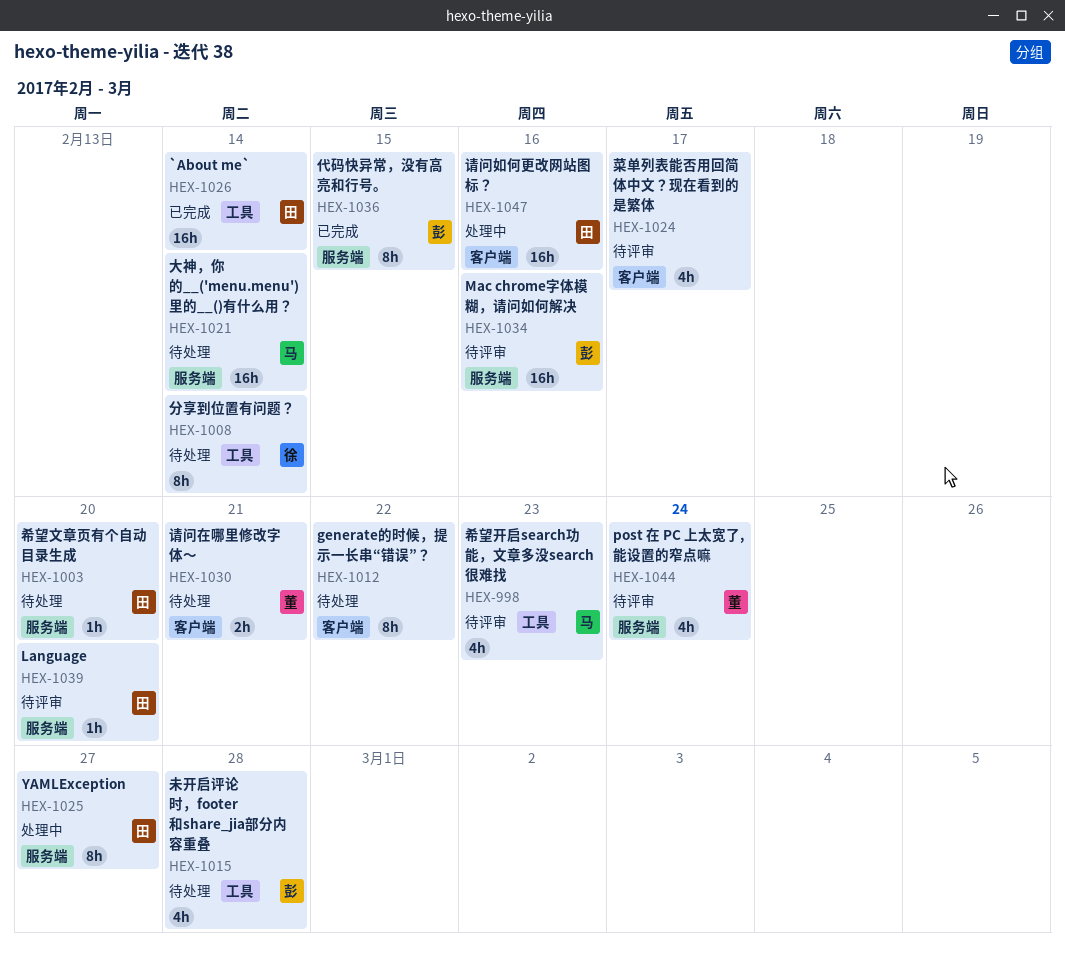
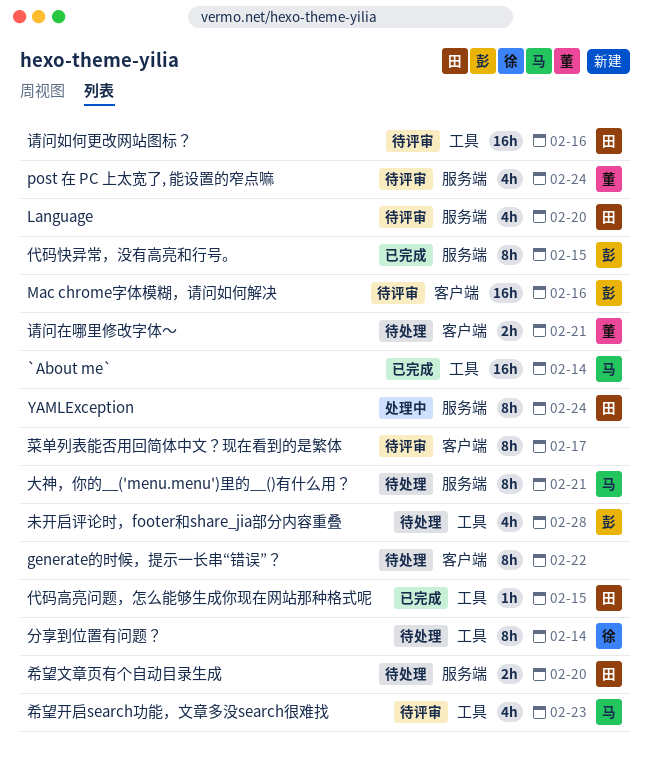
`About me`, owner: 田 -> 马
Language, estimate: 1h -> 4h
Mac chrome字体模糊，请问如何解决, label: 服务端 -> 客户端
YAMLException, due: Feb 27 -> Feb 24
代码高亮问题，怎么能够生成你现在网站那种格式呢: none -> present
大神，你的__('menu.menu')里的__()有什么用？, estimate: 16h -> 8h
大神，你的__('menu.menu')里的__()有什么用？, due: Feb 14 -> Feb 21
希望文章页有个自动目录生成, estimate: 1h -> 2h
菜单列表能否用回简体中文？现在看到的是繁体, estimate: 4h -> 8h
请问如何更改网站图标？, status: 处理中 -> 待评审
请问如何更改网站图标？, label: 客户端 -> 工具

